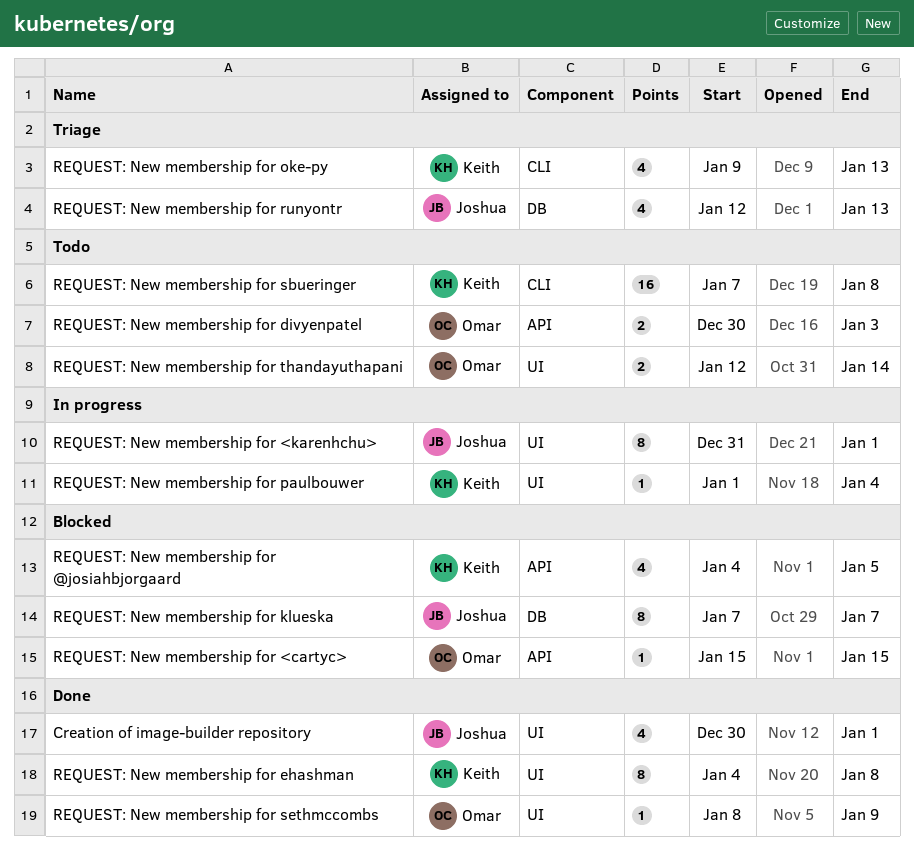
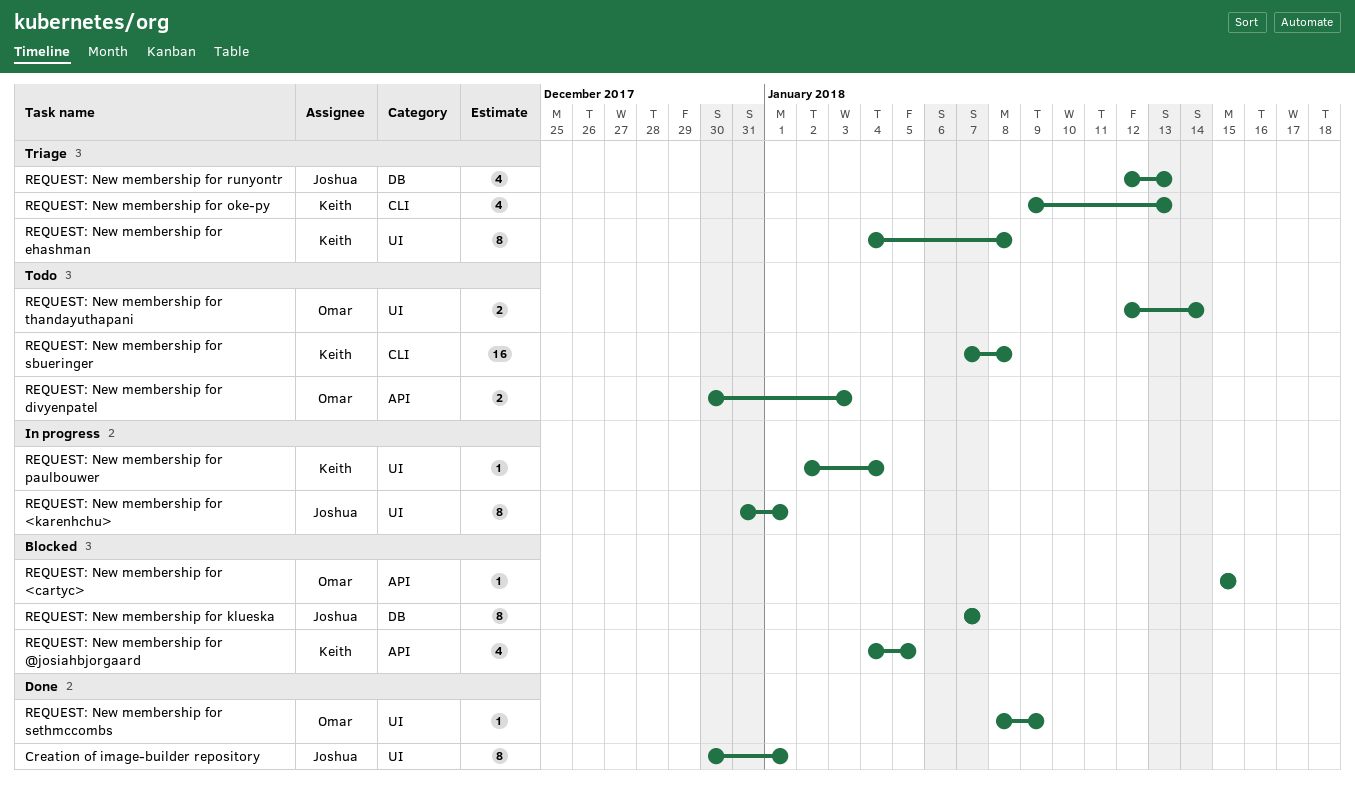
Creation of image-builder repository, estimate: 4 -> 8
REQUEST: New membership for ehashman, status: Done -> Triage
REQUEST: New membership for paulbouwer, start: Jan 1 -> Jan 2

